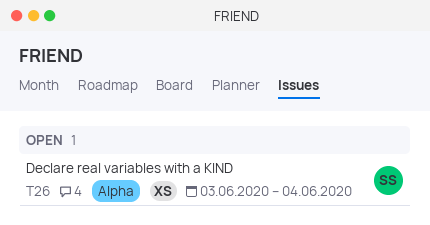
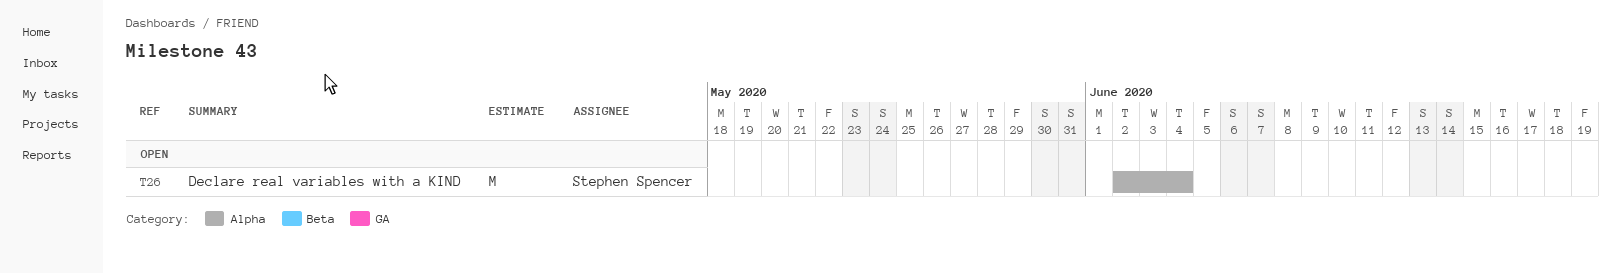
T26, estimate: XS -> M
T26, start: Jun 3 -> Jun 2

